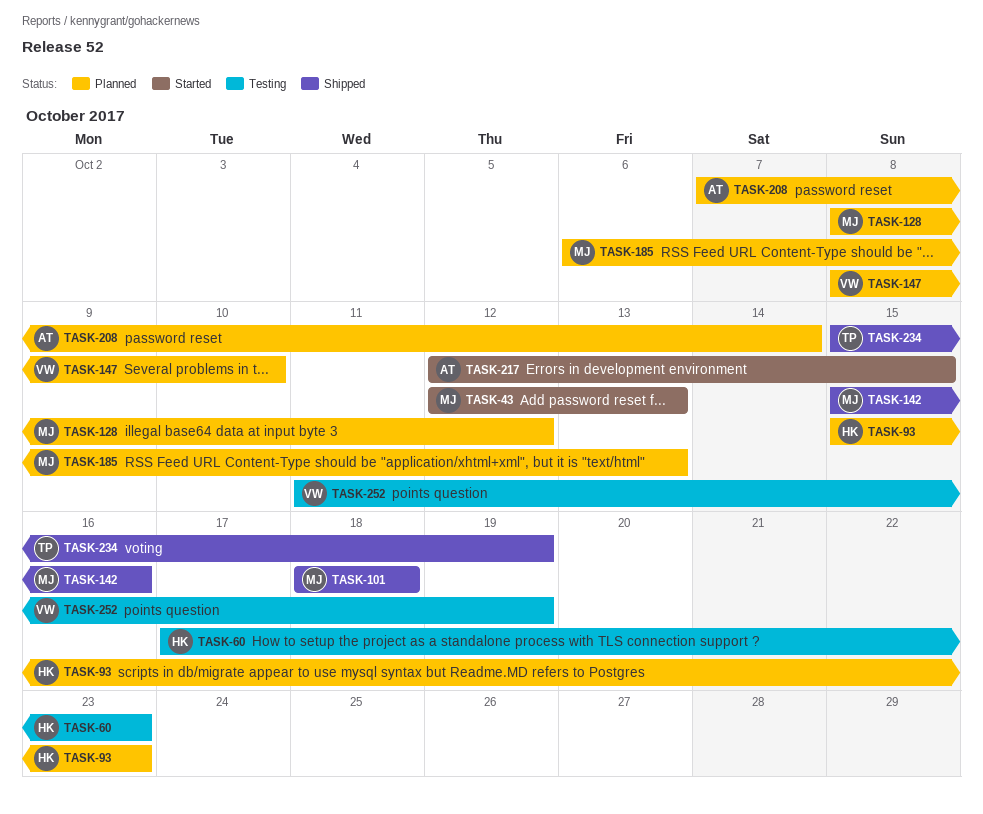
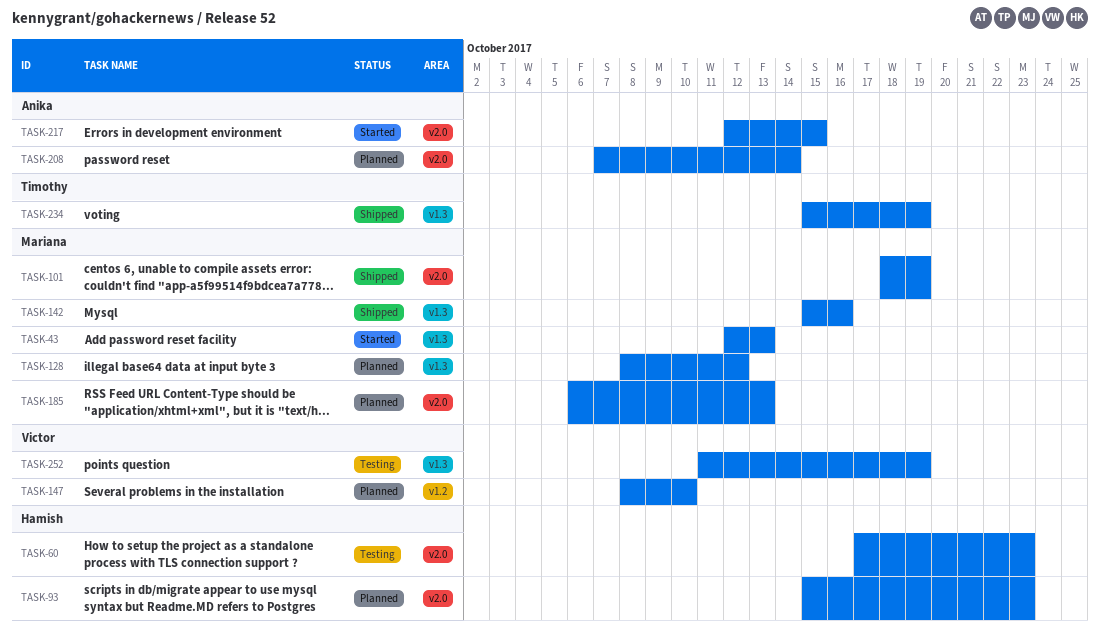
TASK-101, due: Oct 18 -> Oct 19

